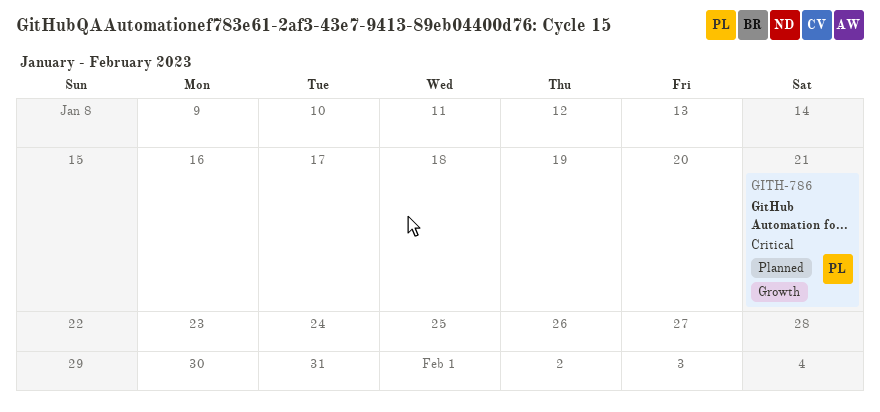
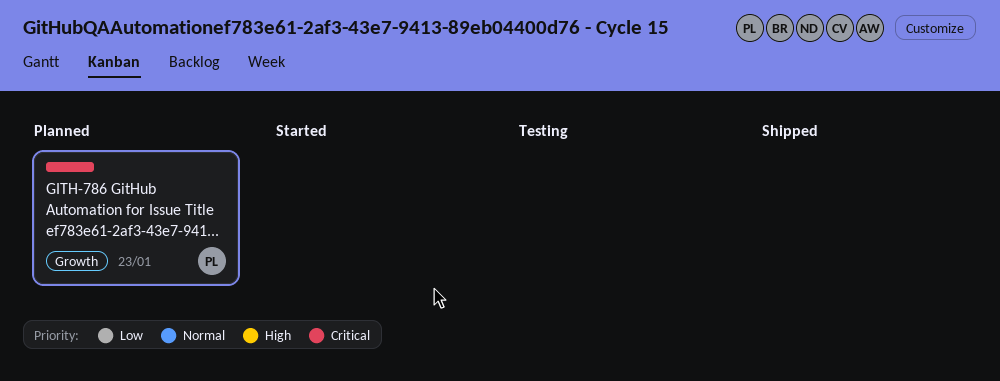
GITH-786, due: Jan 21 -> Jan 23

